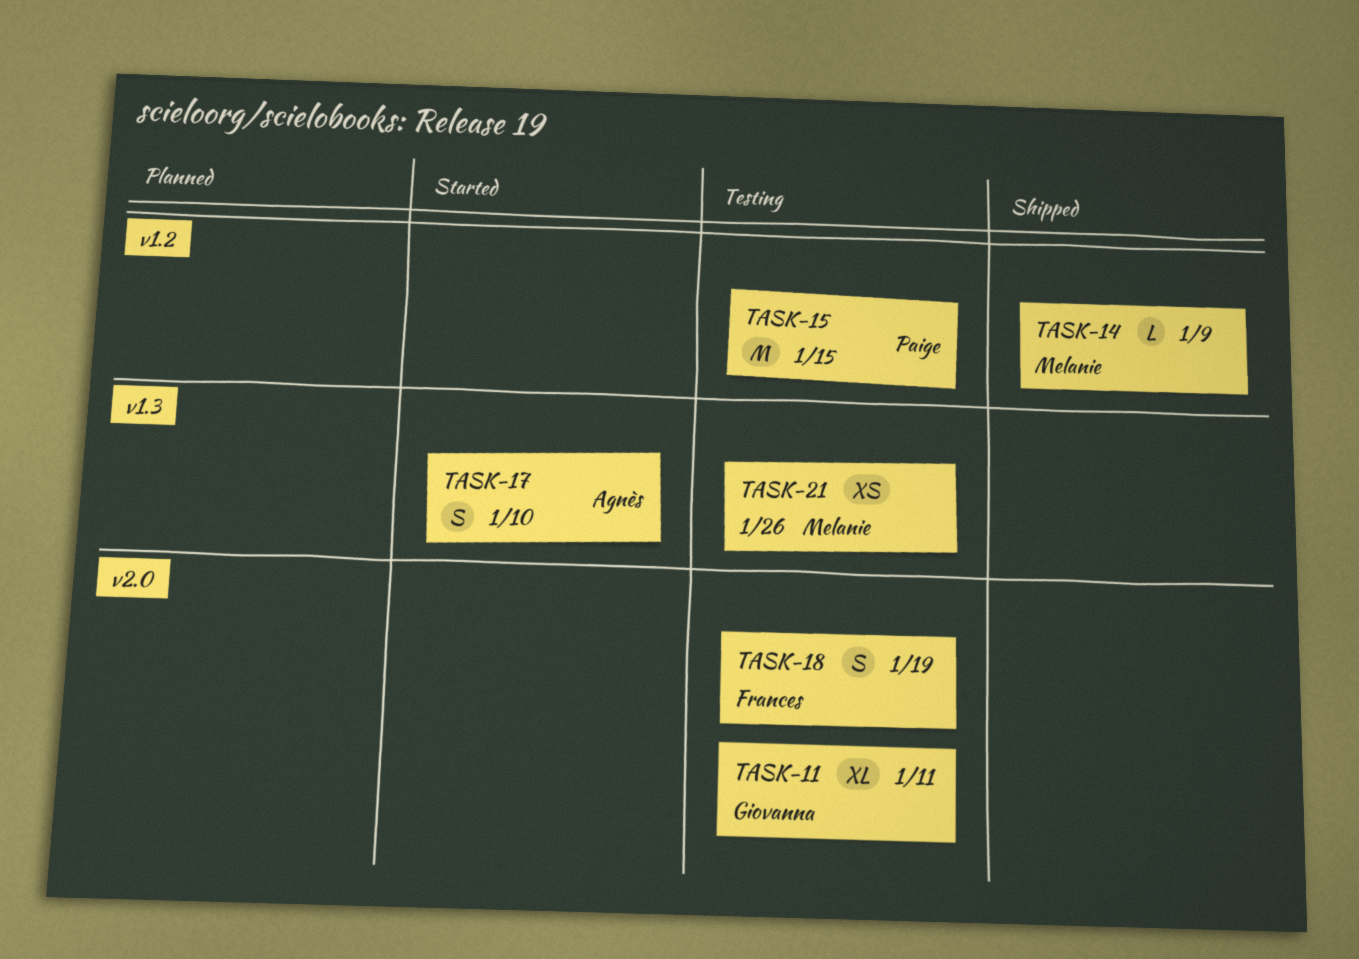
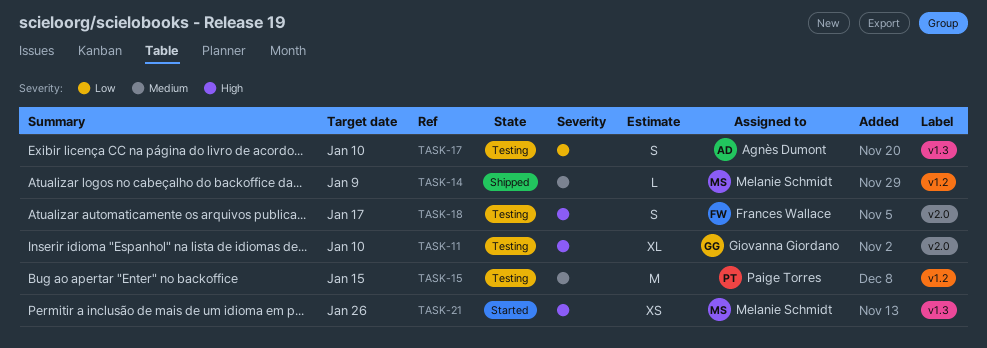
TASK-11, due: Jan 11 -> Jan 10
TASK-17, status: Started -> Testing
TASK-18, due: Jan 19 -> Jan 17
TASK-21, status: Testing -> Started

